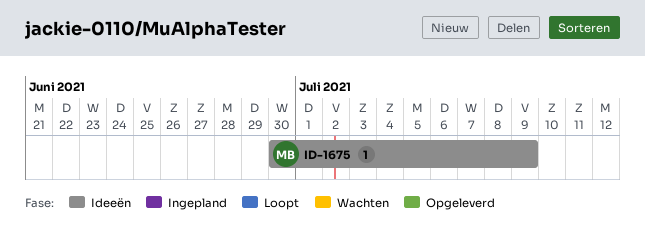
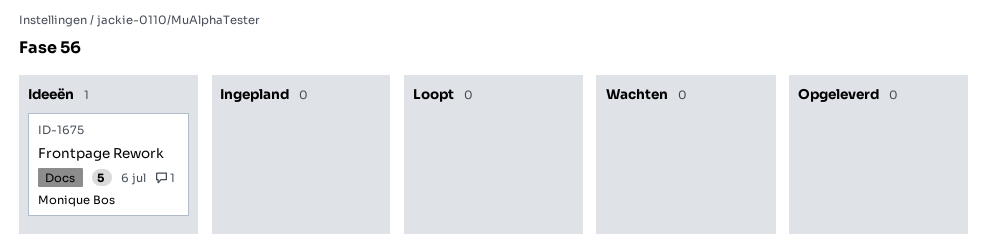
ID-1675, estimate: 1 -> 5
ID-1675, due: Jul 9 -> Jul 6

